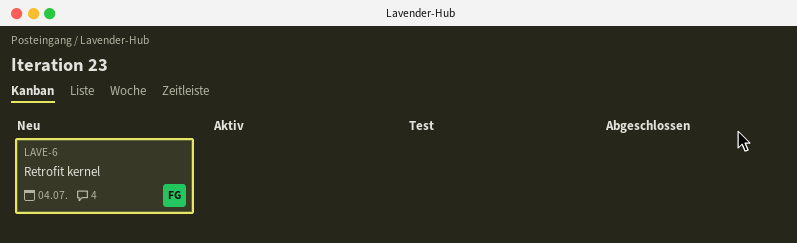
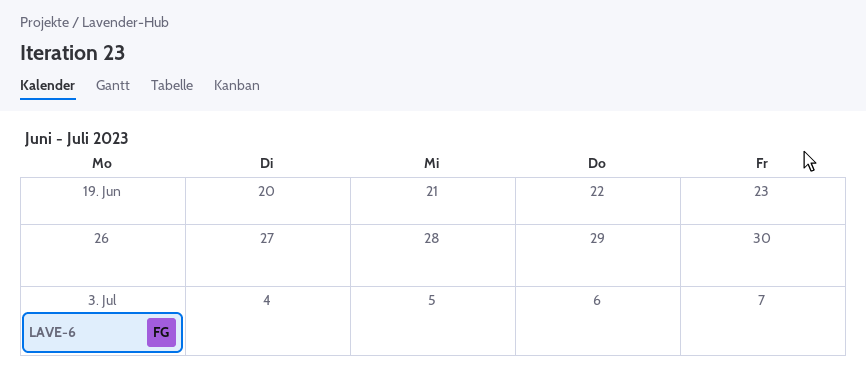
LAVE-6, due: Jul 4 -> Jul 3

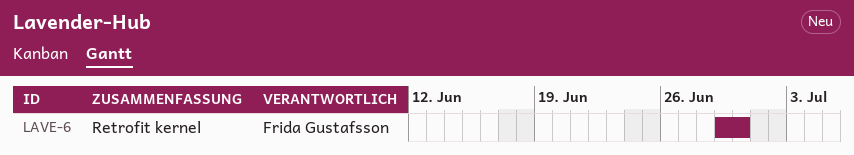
LAVE-6, due: Jul 3 -> Jun 30

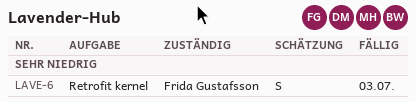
LAVE-6, due: Jun 30 -> Jul 3

